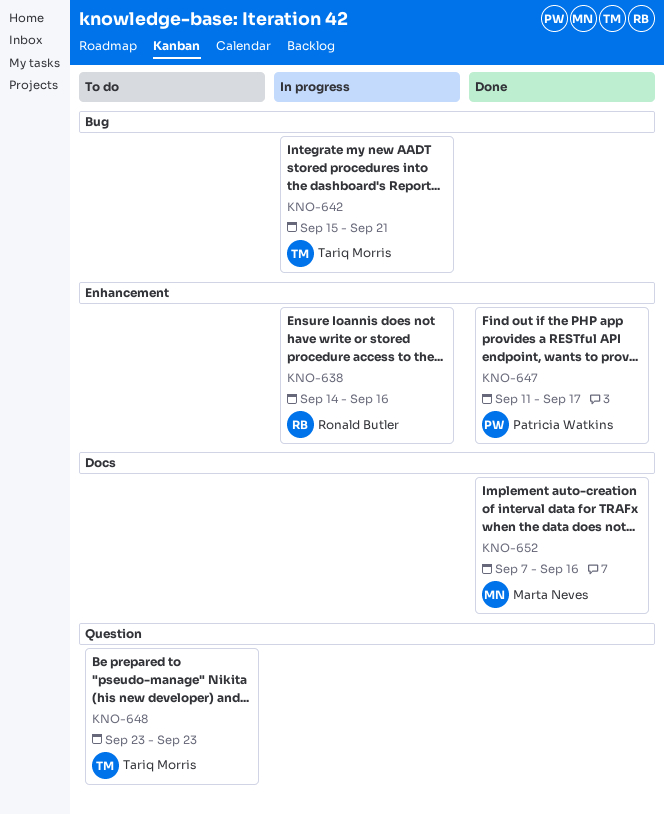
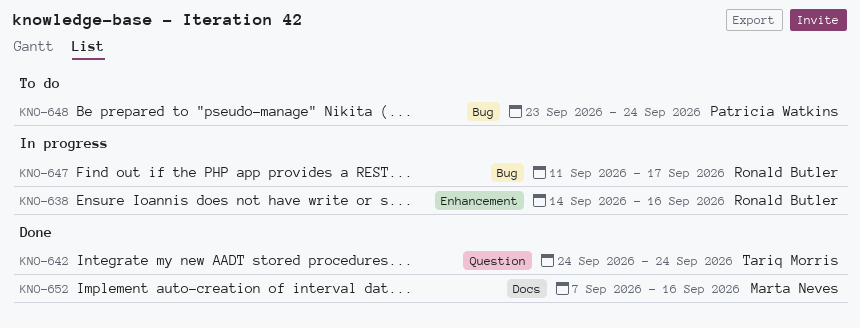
KNO-642, status: In progress -> Done
KNO-642, label: Bug -> Question
KNO-642, start: Sep 15 -> Sep 24
KNO-642, due: Sep 21 -> Sep 24
KNO-647, status: Done -> In progress
KNO-647, owner: Patricia Watkins -> Ronald Butler
KNO-647, label: Enhancement -> Bug
KNO-648, owner: Tariq Morris -> Patricia Watkins
KNO-648, label: Question -> Bug
KNO-648, due: Sep 23 -> Sep 24

